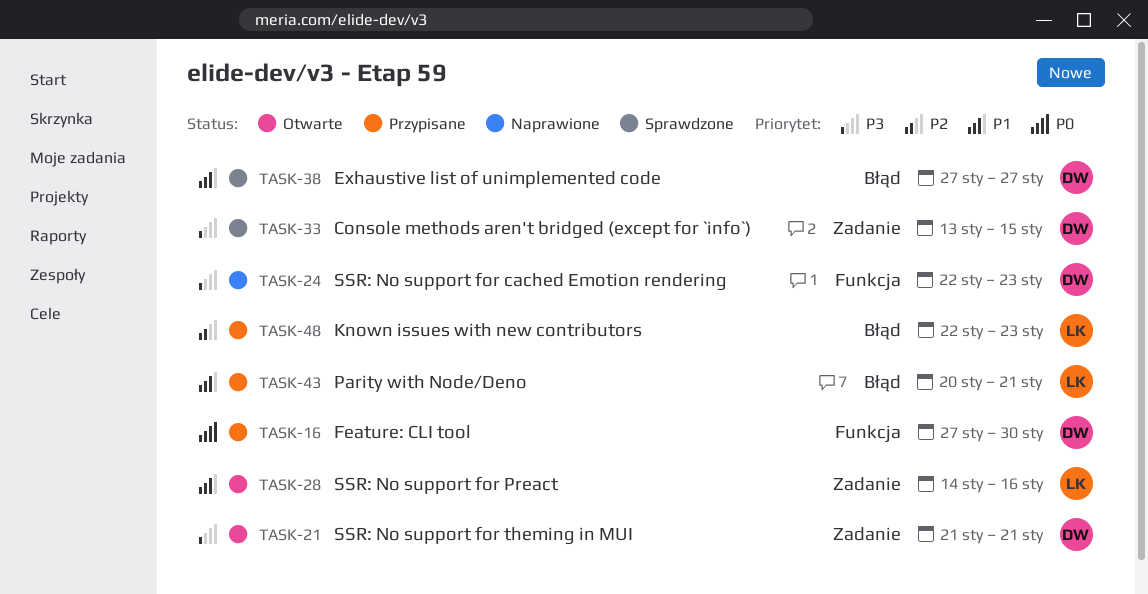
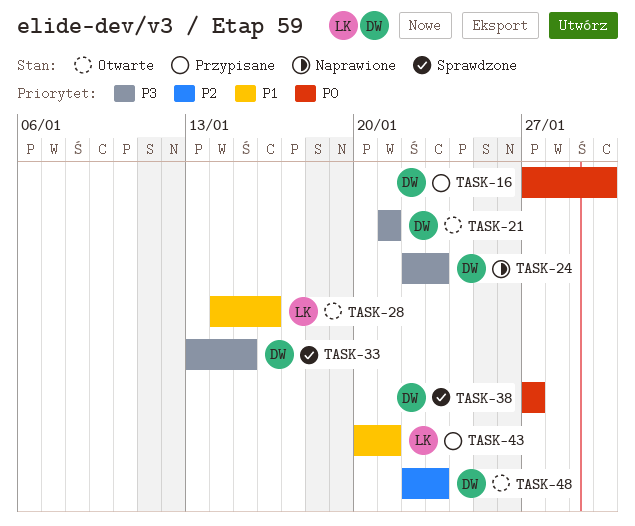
TASK-38, priority: P1 -> P0
TASK-48, status: Przypisane -> Otwarte
TASK-48, owner: LK -> DW

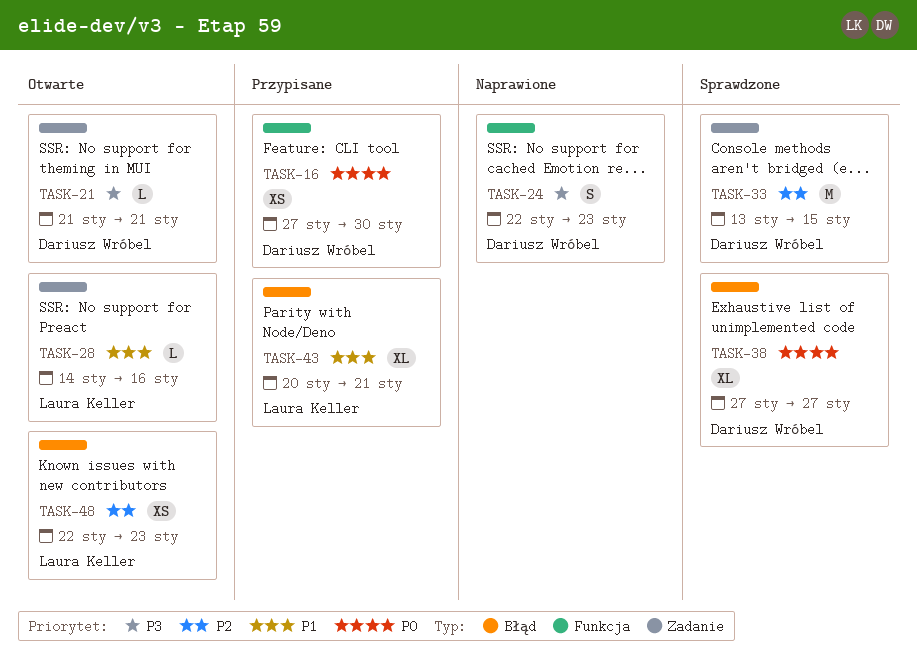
TASK-33, priority: P3 -> P2
TASK-48, owner: Dariusz Wróbel -> Laura Keller

